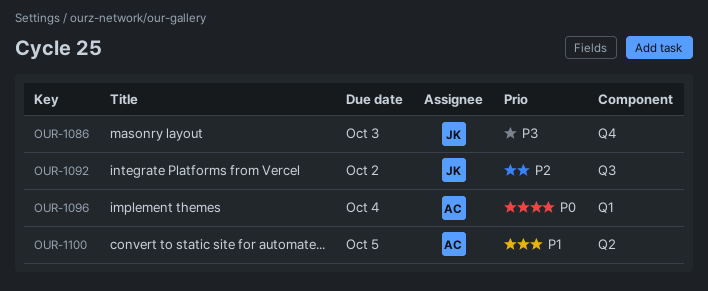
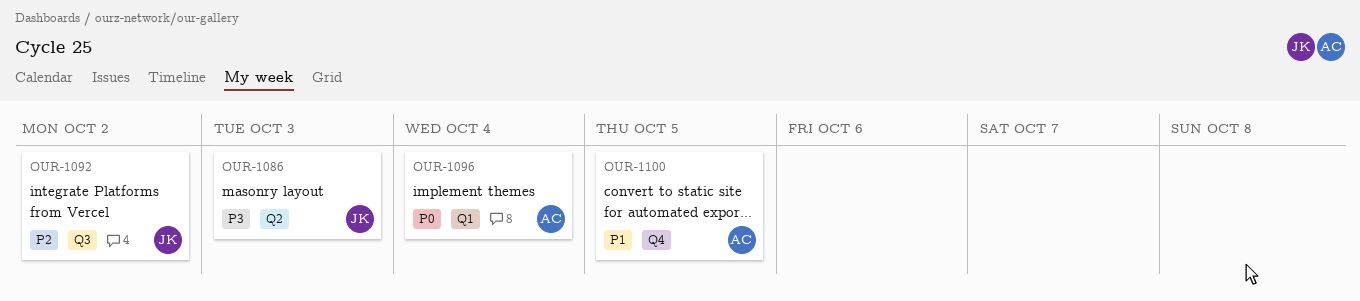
OUR-1086, label: Q4 -> Q2
OUR-1100, label: Q2 -> Q4

